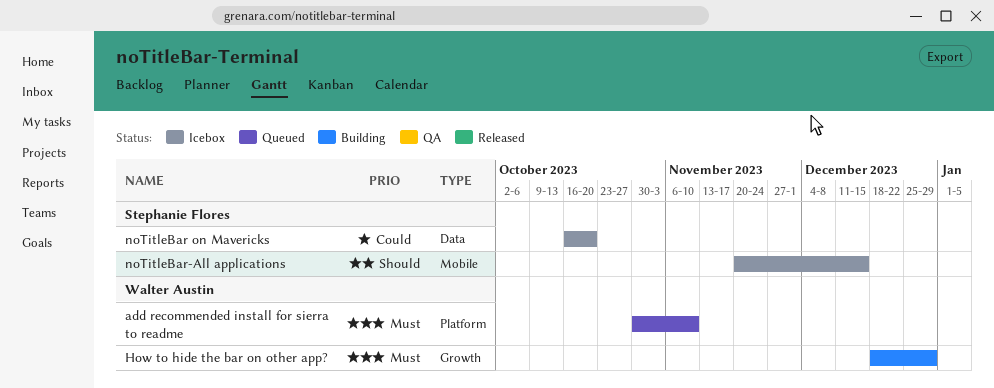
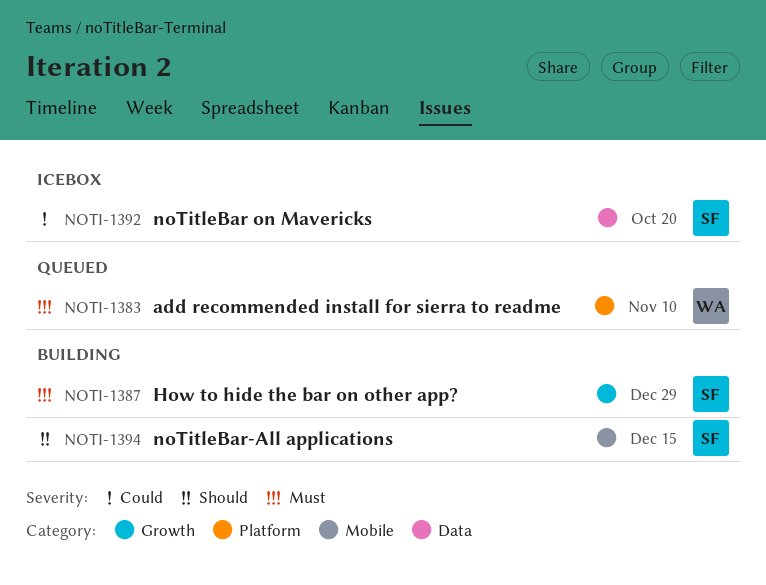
How to hide the bar on other app?, owner: Walter Austin -> Stephanie Flores
noTitleBar-All applications, status: Icebox -> Building

